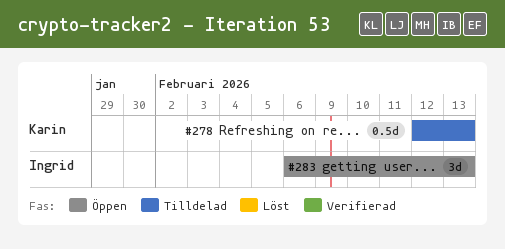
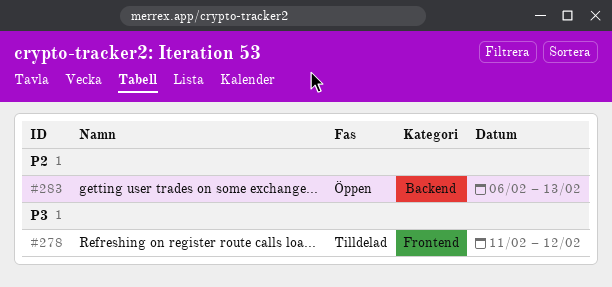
#278, start: Feb 12 -> Feb 11
#278, due: Feb 13 -> Feb 12

